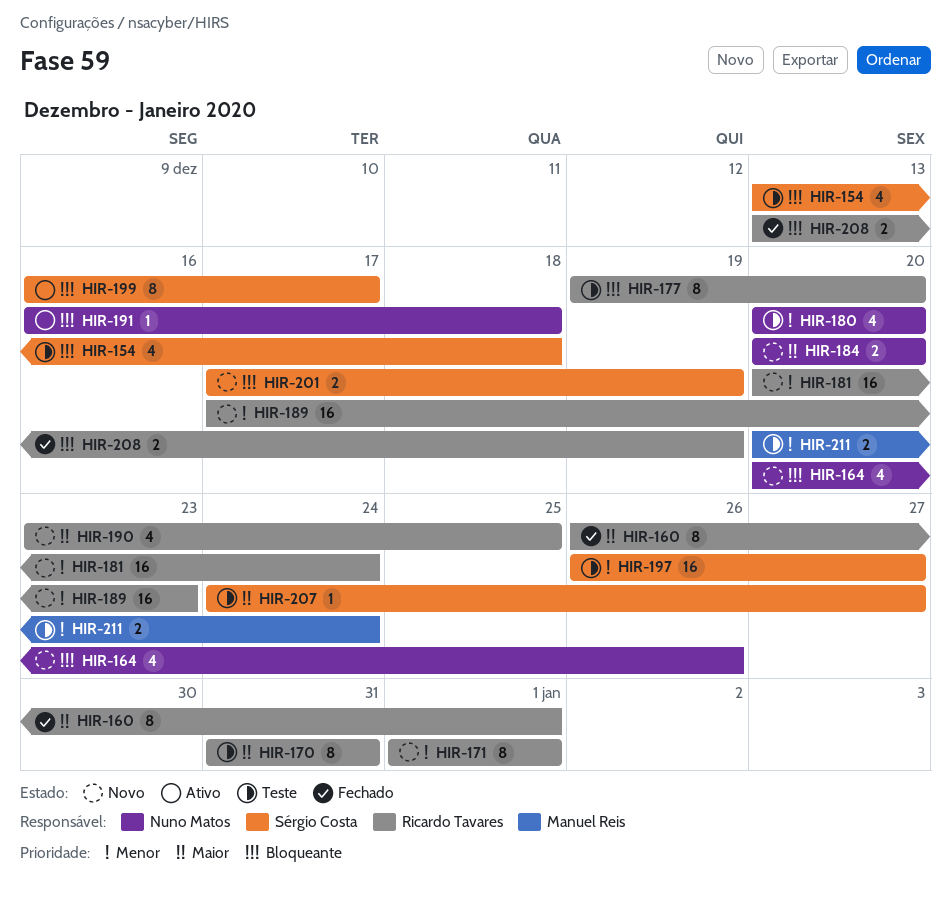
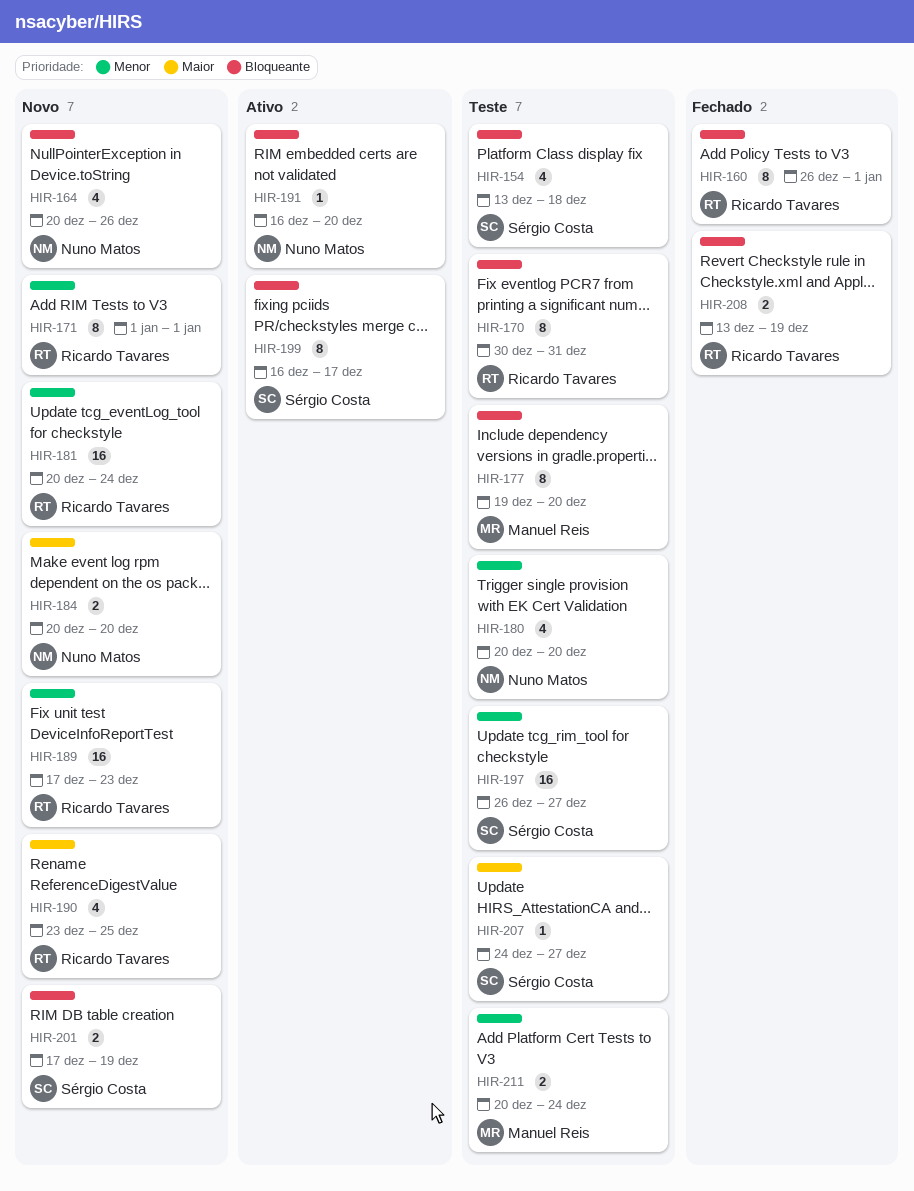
HIR-160, priority: Maior -> Bloqueante
HIR-170, priority: Maior -> Bloqueante
HIR-170, start: Dec 31 -> Dec 30
HIR-177, owner: Ricardo Tavares -> Manuel Reis
HIR-191, due: Dec 18 -> Dec 20

